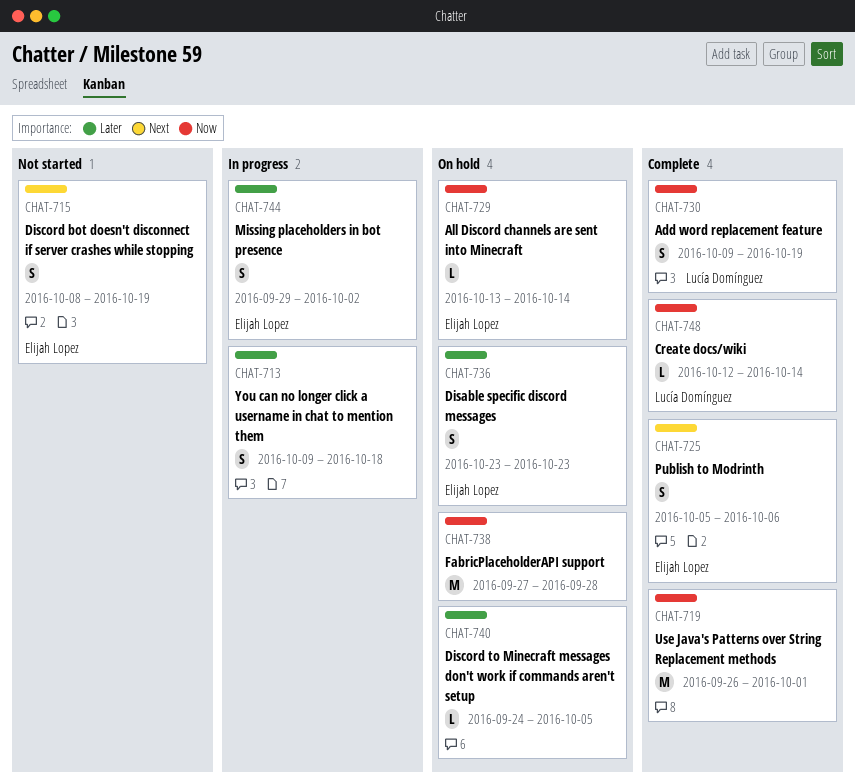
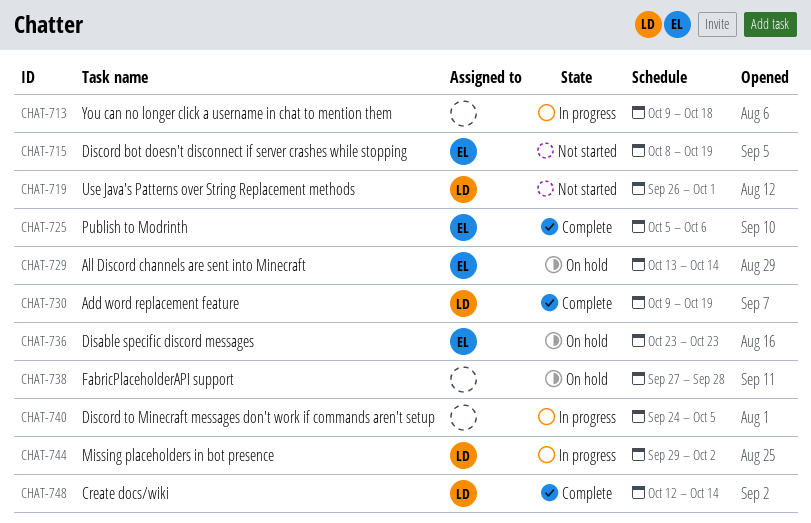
CHAT-719, status: Complete -> Not started
CHAT-719, owner: none -> Lucía Domínguez
CHAT-740, status: On hold -> In progress
CHAT-744, owner: Elijah Lopez -> Lucía Domínguez

